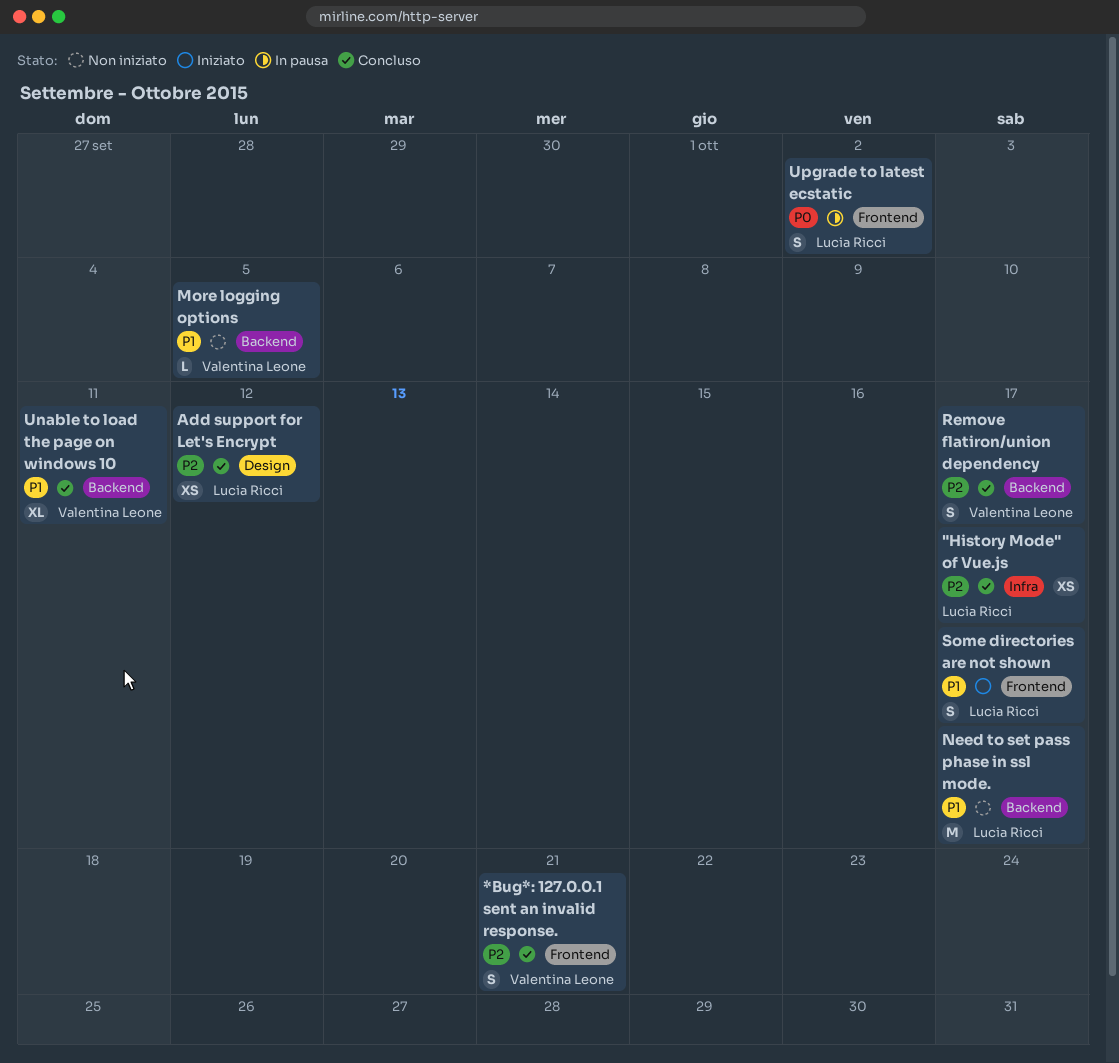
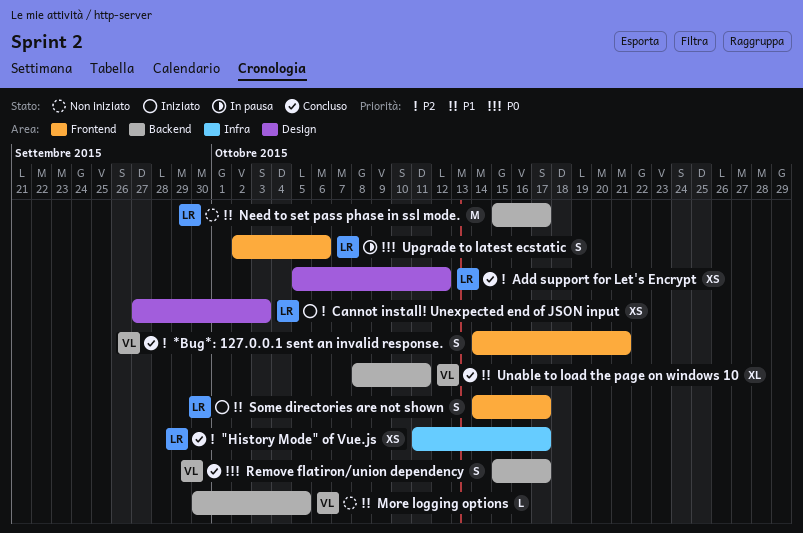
Cannot install! Unexpected end of JSON input: none -> present
Remove flatiron/union dependency, priority: P2 -> P0
Upgrade to latest ecstatic, due: Oct 2 -> Oct 6

